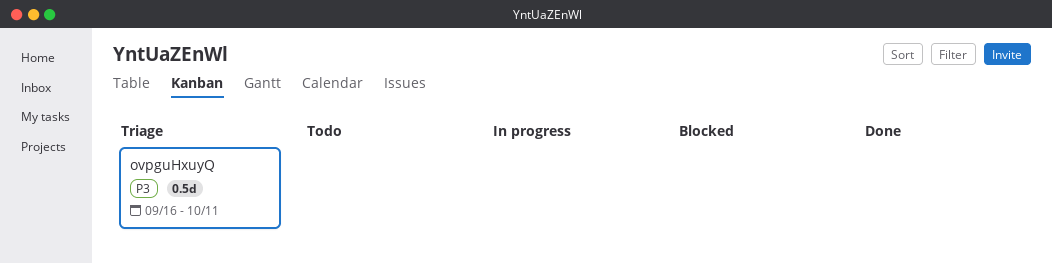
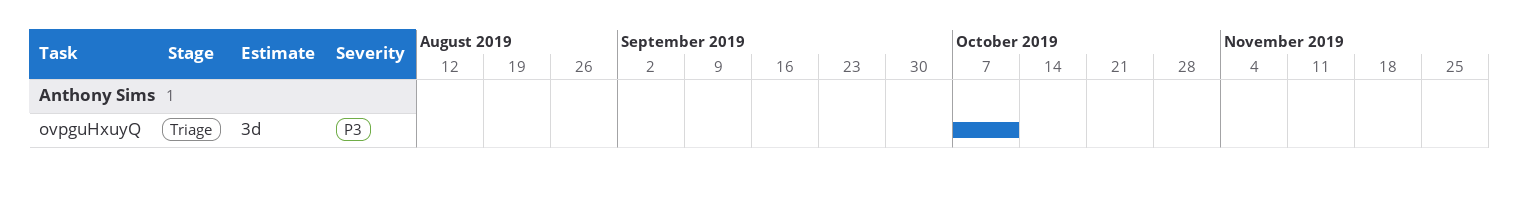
ovpguHxuyQ, estimate: 0.5d -> 3d
ovpguHxuyQ, start: Sep 16 -> Oct 7

